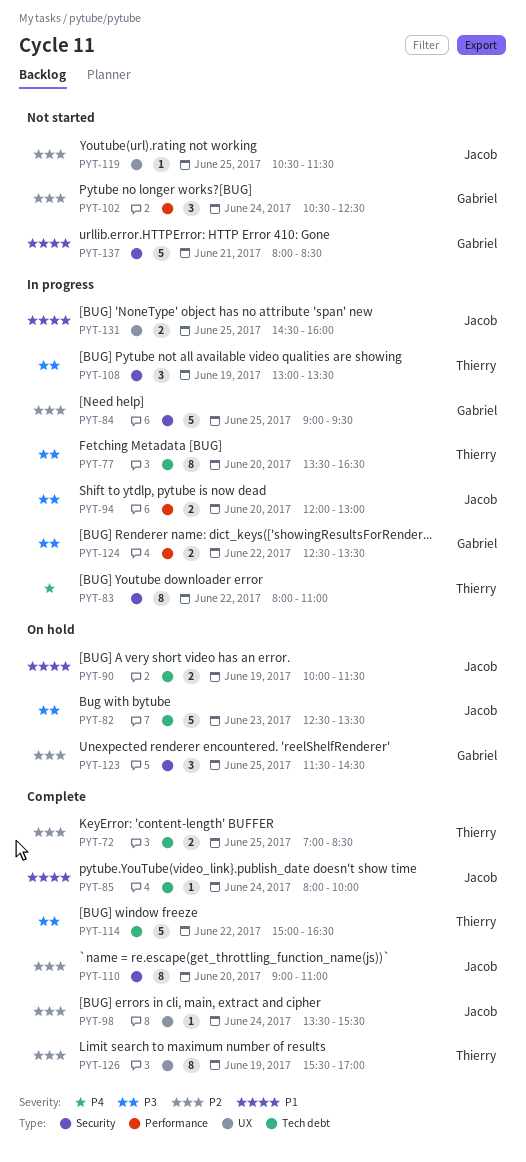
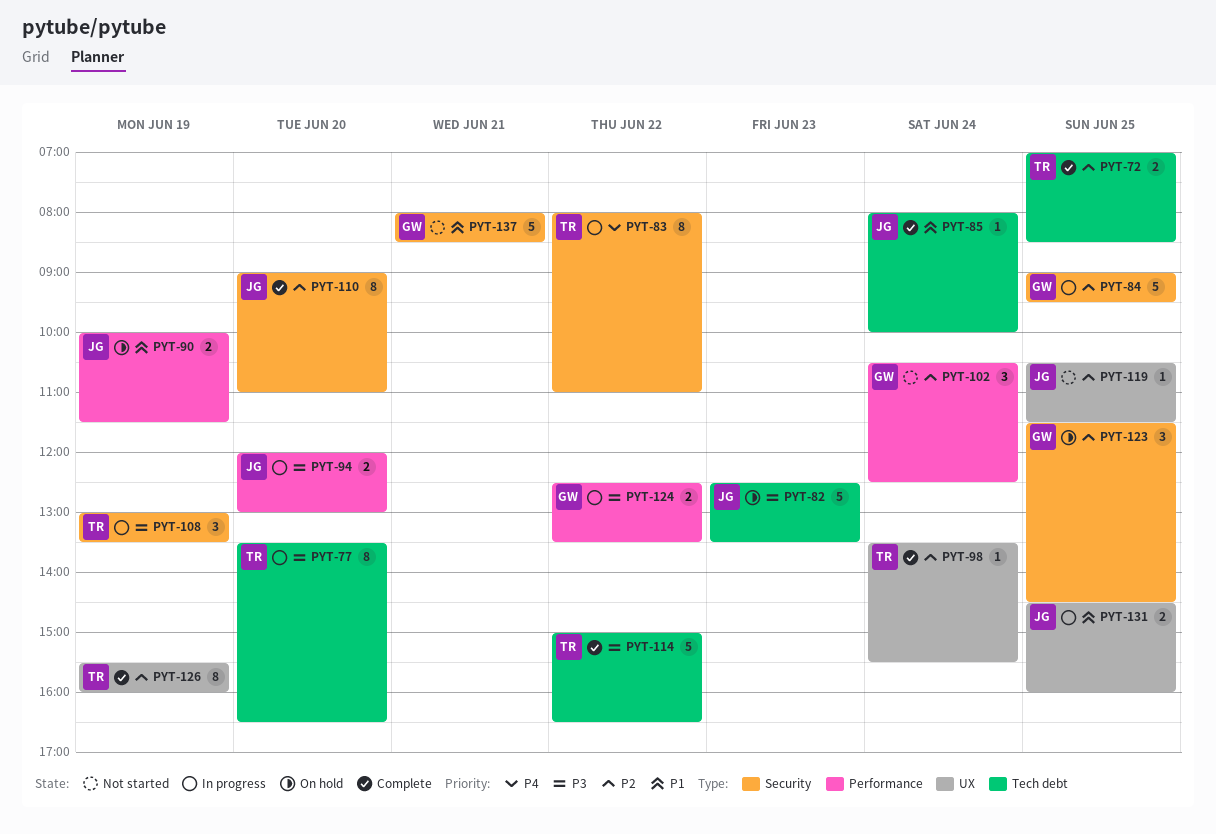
PYT-90, label: Tech debt -> Performance
PYT-98, owner: Jacob -> Thierry
PYT-126, ends: 17:00 -> 16:00

